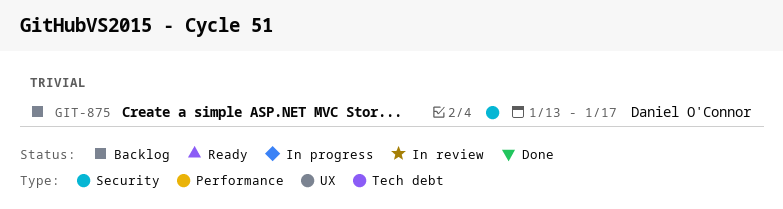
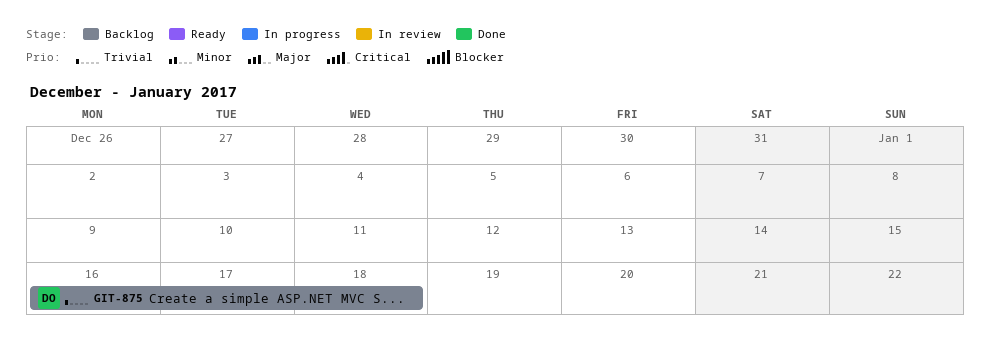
GIT-875, start: Jan 13 -> Jan 16
GIT-875, due: Jan 17 -> Jan 18

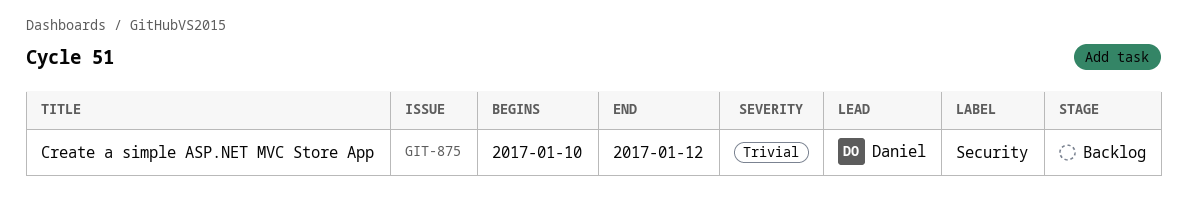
GIT-875, start: Jan 16 -> Jan 10
GIT-875, due: Jan 18 -> Jan 12

